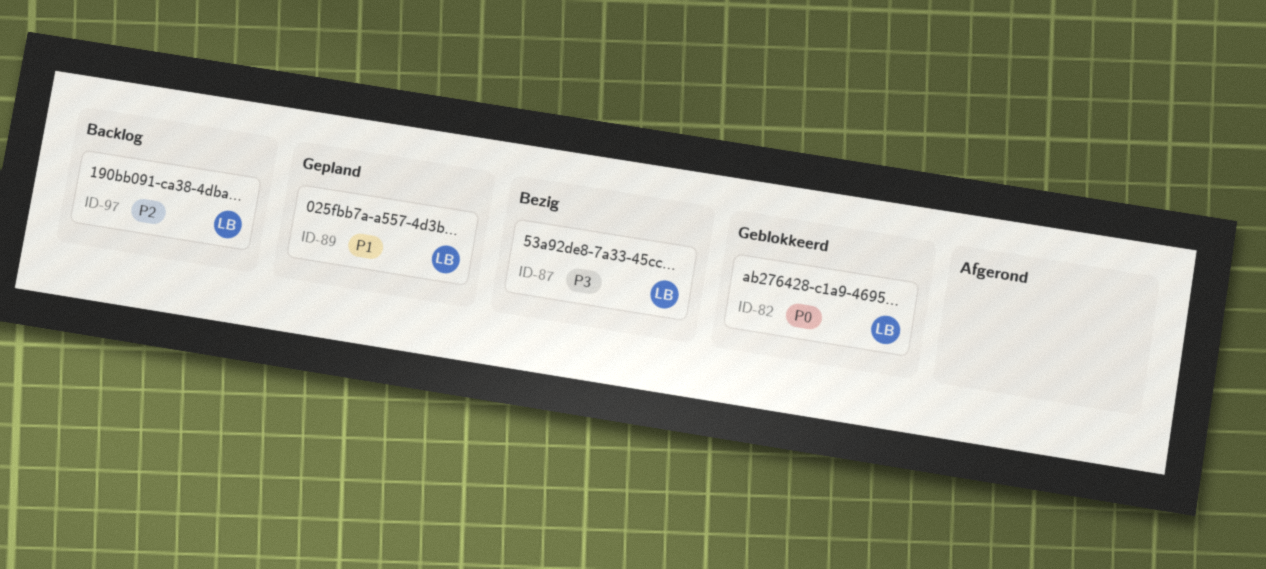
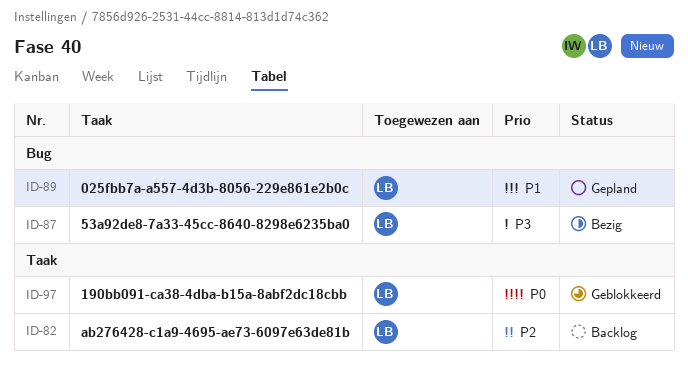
ID-82, status: Geblokkeerd -> Backlog
ID-82, priority: P0 -> P2
ID-97, status: Backlog -> Geblokkeerd
ID-97, priority: P2 -> P0

